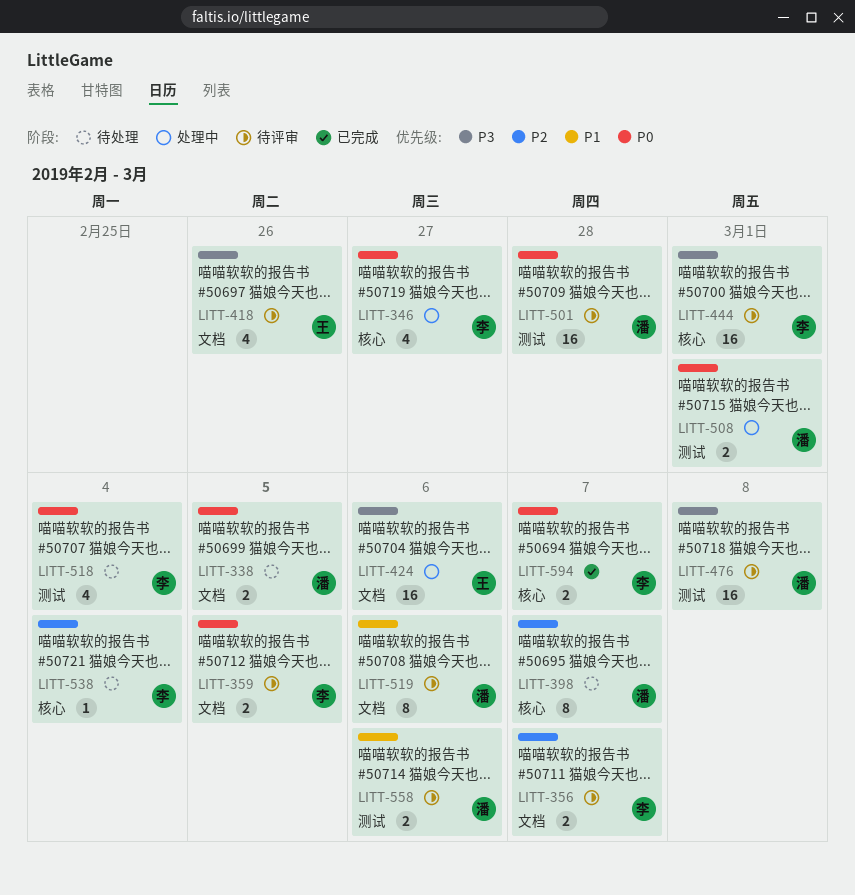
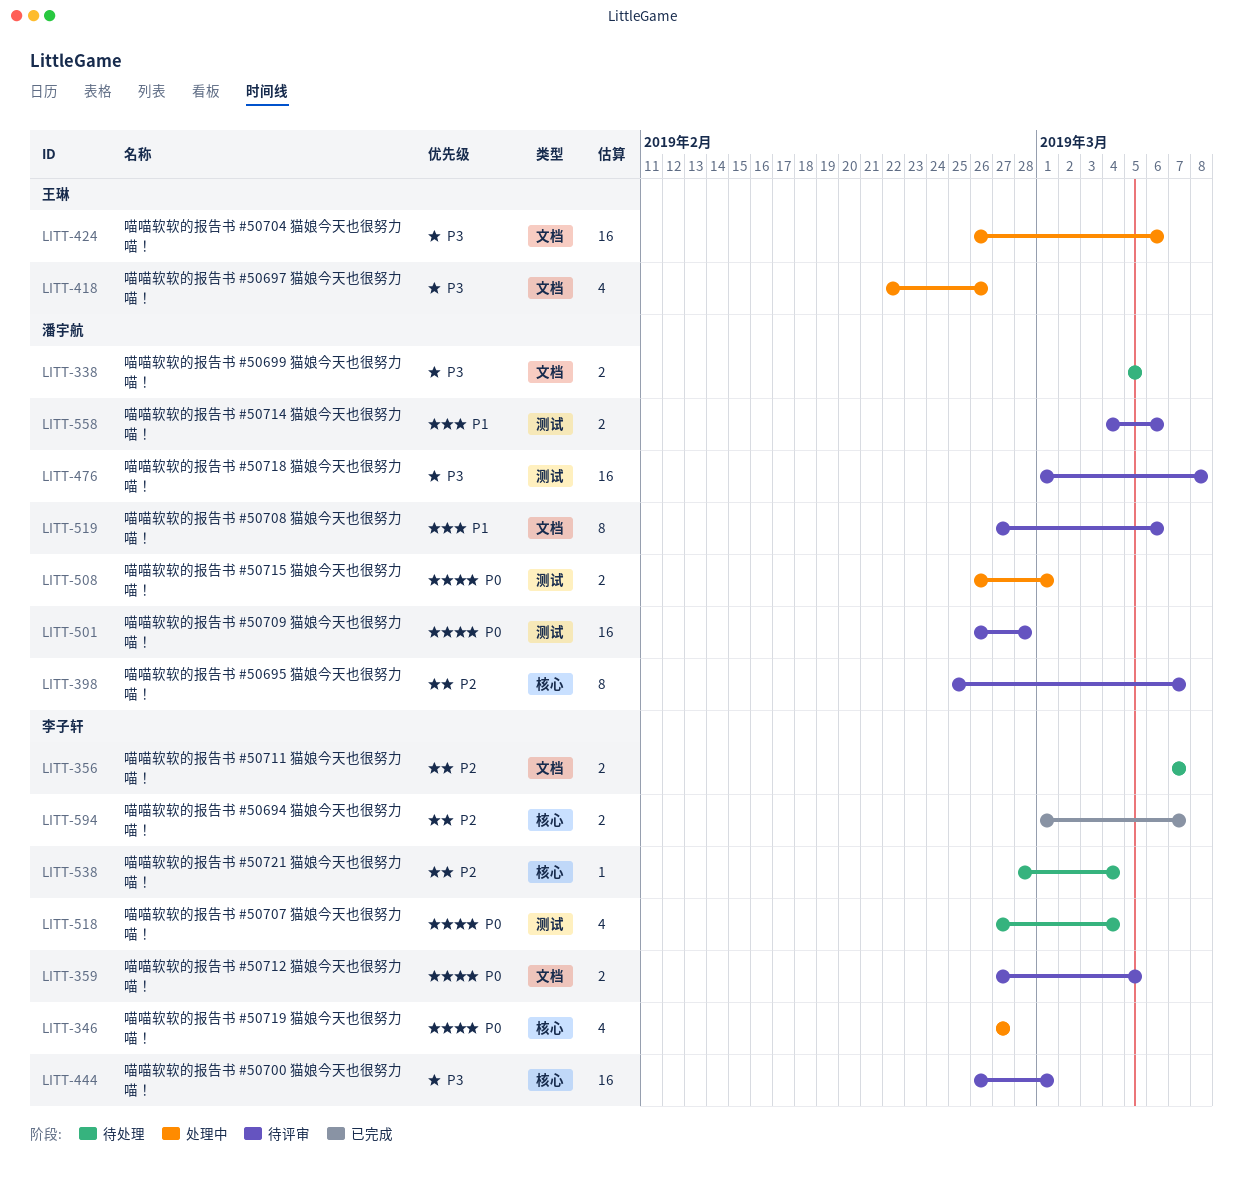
LITT-338, priority: P0 -> P3
LITT-356, status: 待评审 -> 待处理
LITT-398, status: 待处理 -> 待评审
LITT-418, status: 待评审 -> 处理中
LITT-594, priority: P0 -> P2

